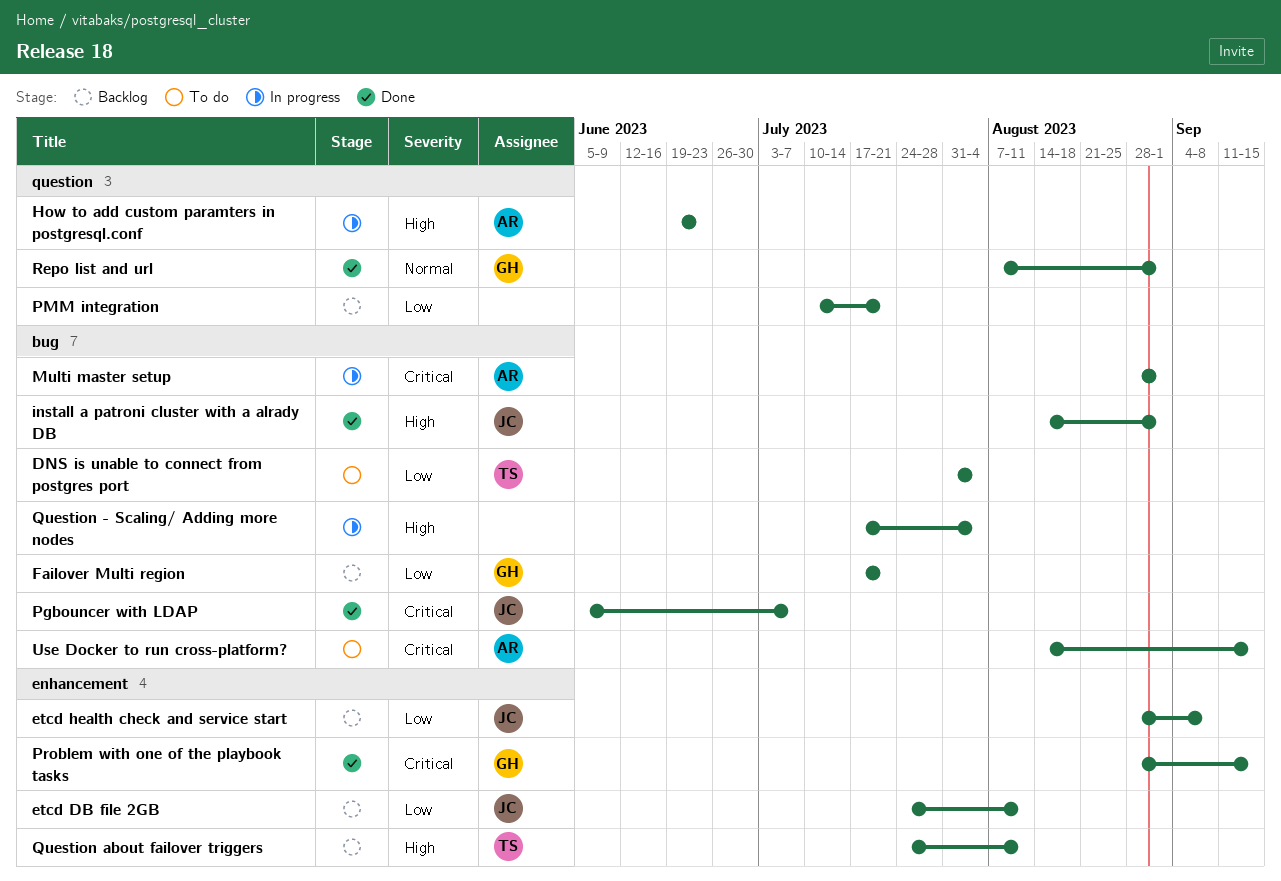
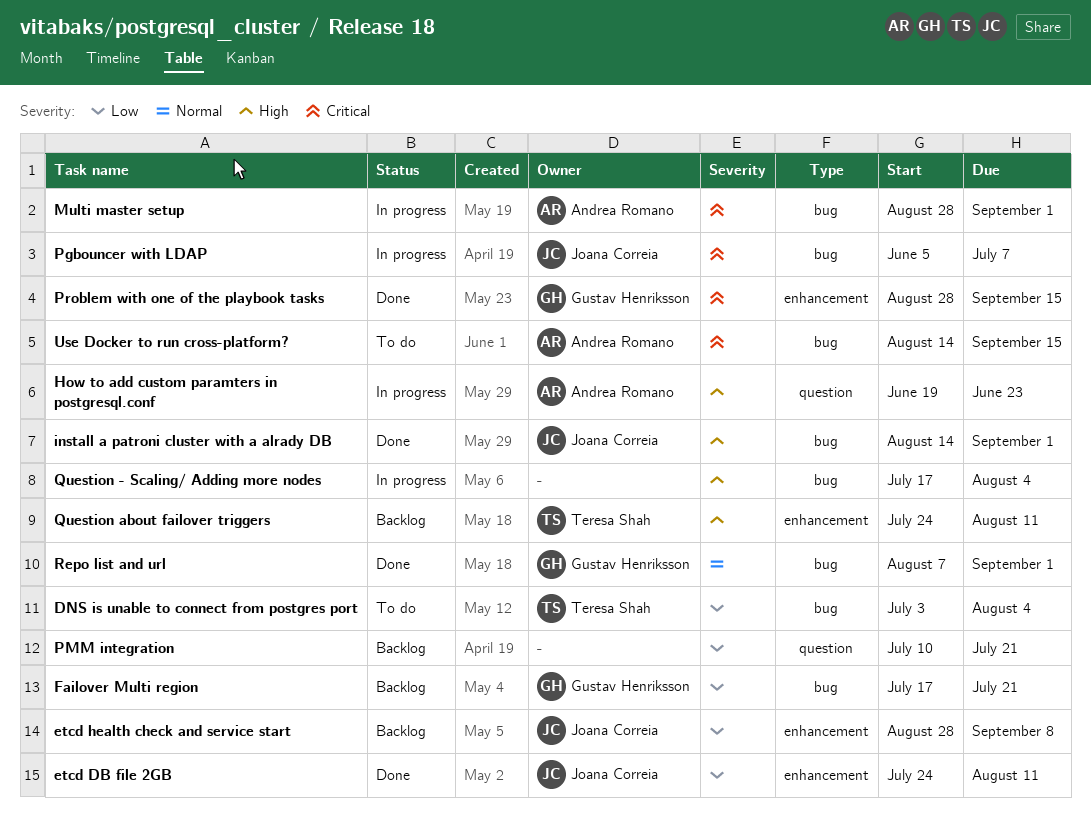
DNS is unable to connect from postgres port, start: Jul 31 -> Jul 3
etcd DB file 2GB, status: Backlog -> Done
Pgbouncer with LDAP, status: Done -> In progress
Repo list and url, label: question -> bug

